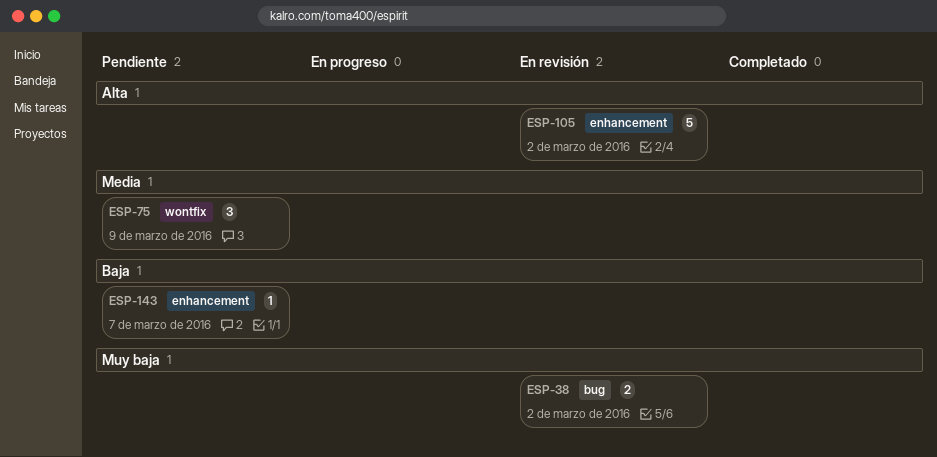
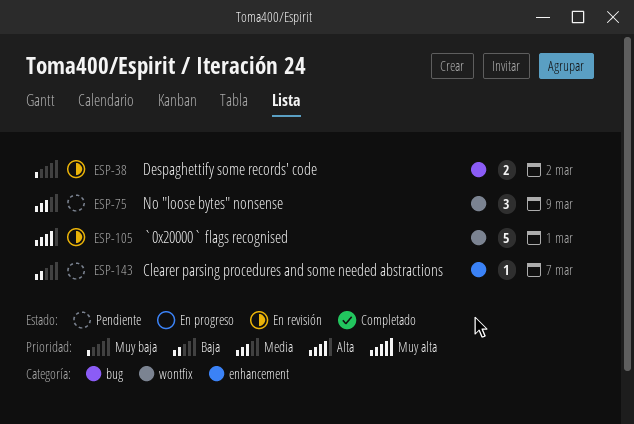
ESP-105, label: enhancement -> wontfix
ESP-105, due: Mar 2 -> Mar 1

